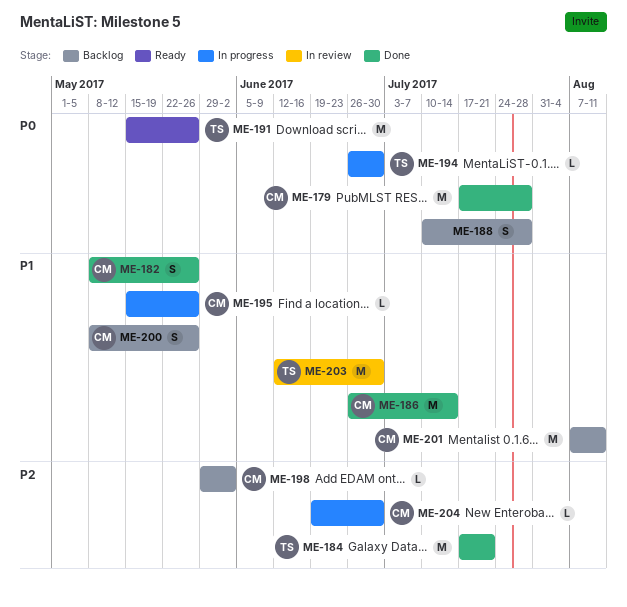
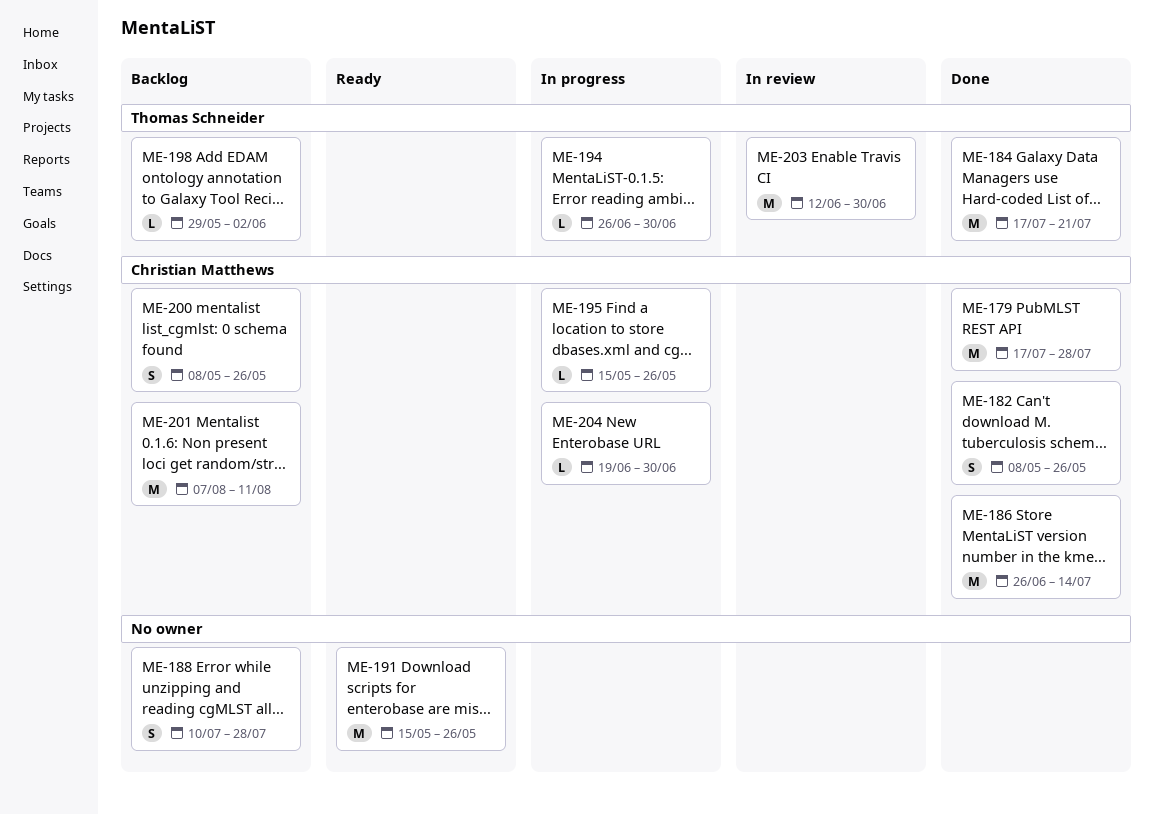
ME-191, owner: Thomas Schneider -> none
ME-198, owner: Christian Matthews -> Thomas Schneider

